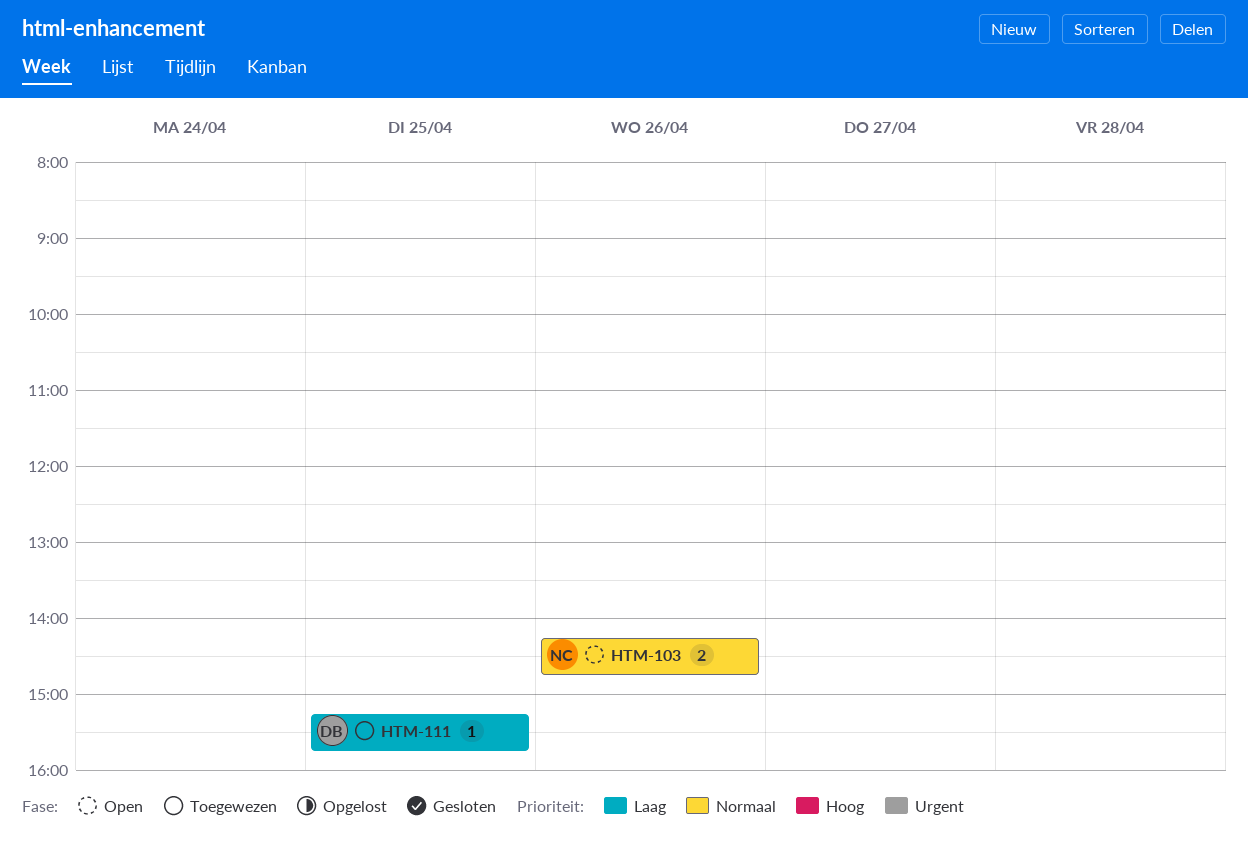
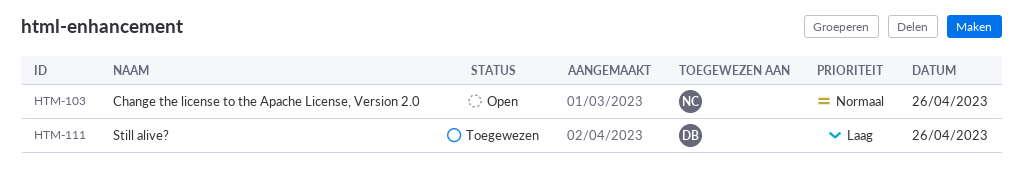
HTM-111, day: Apr 25 -> Apr 26

